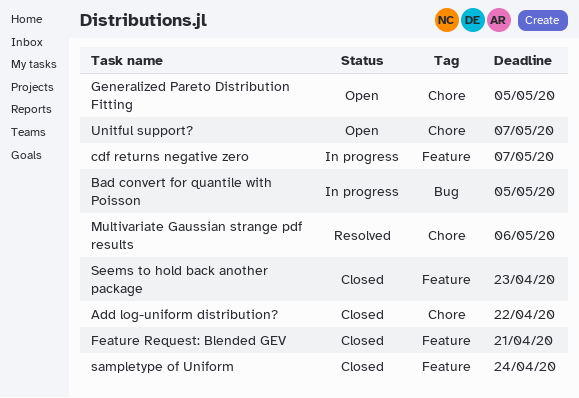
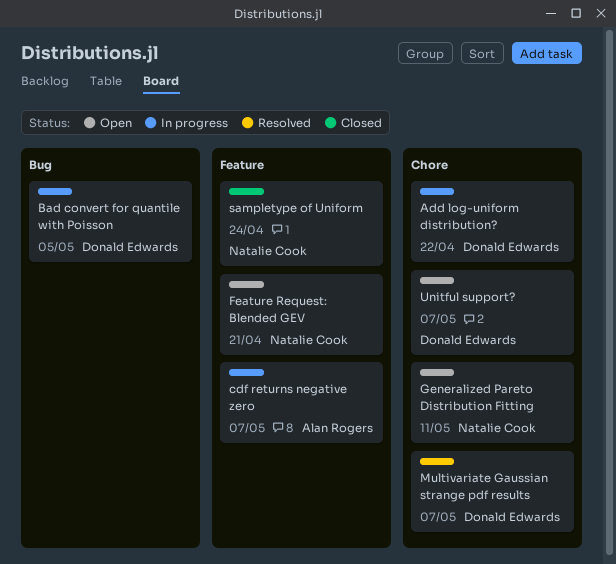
Add log-uniform distribution?, status: Closed -> In progress
Feature Request: Blended GEV, status: Closed -> Open
Generalized Pareto Distribution Fitting, due: May 5 -> May 11
Multivariate Gaussian strange pdf results, due: May 6 -> May 7
Seems to hold back another package: present -> none

